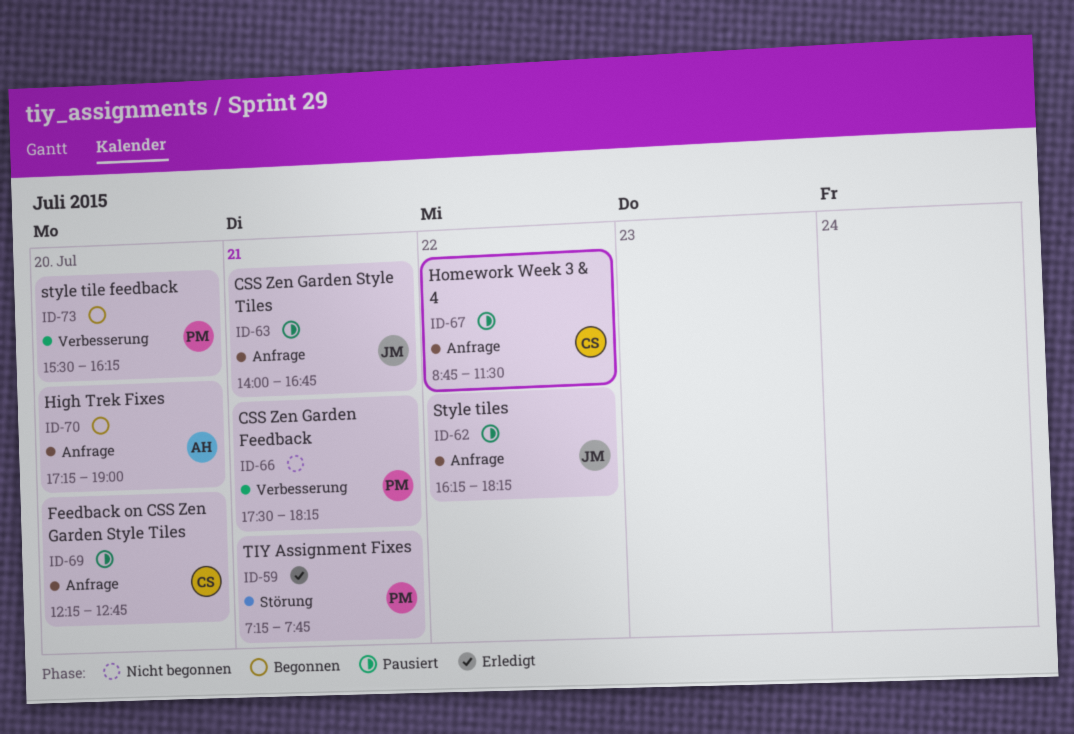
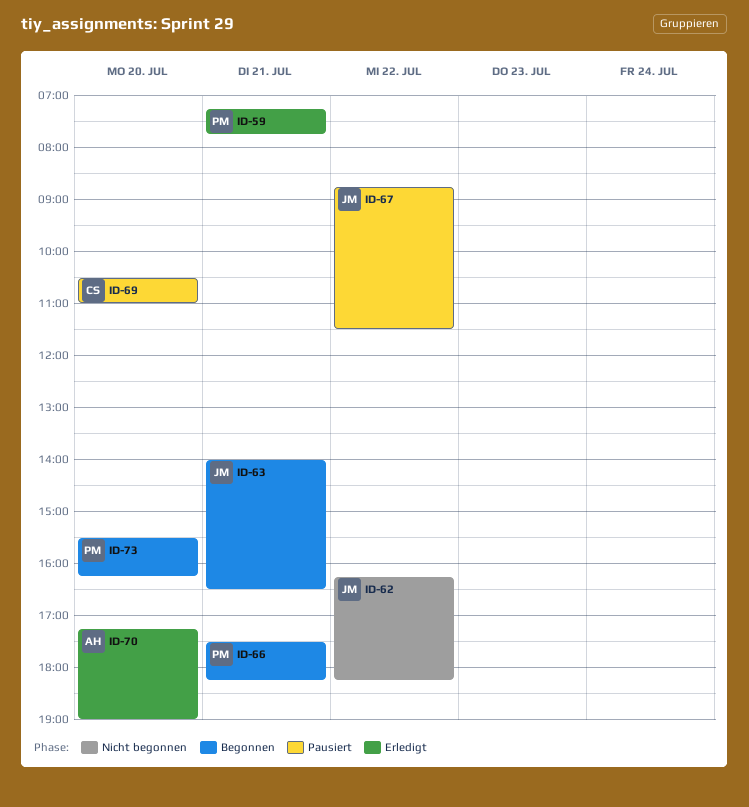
ID-62, status: Pausiert -> Nicht begonnen
ID-63, status: Pausiert -> Begonnen
ID-63, ends: 16:45 -> 16:30
ID-66, status: Nicht begonnen -> Begonnen
ID-67, owner: CS -> JM
ID-69, begins: 12:15 -> 10:30
ID-69, ends: 12:45 -> 11:00
ID-70, status: Begonnen -> Erledigt

